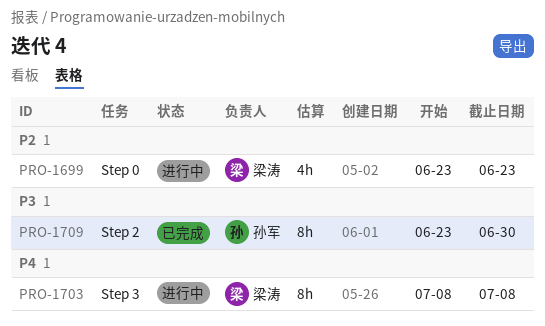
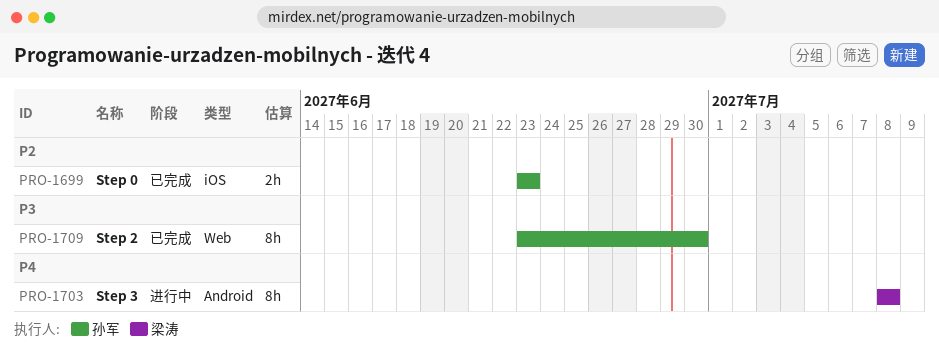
PRO-1699, status: 进行中 -> 已完成
PRO-1699, owner: 梁涛 -> 孙军
PRO-1699, estimate: 4h -> 2h

